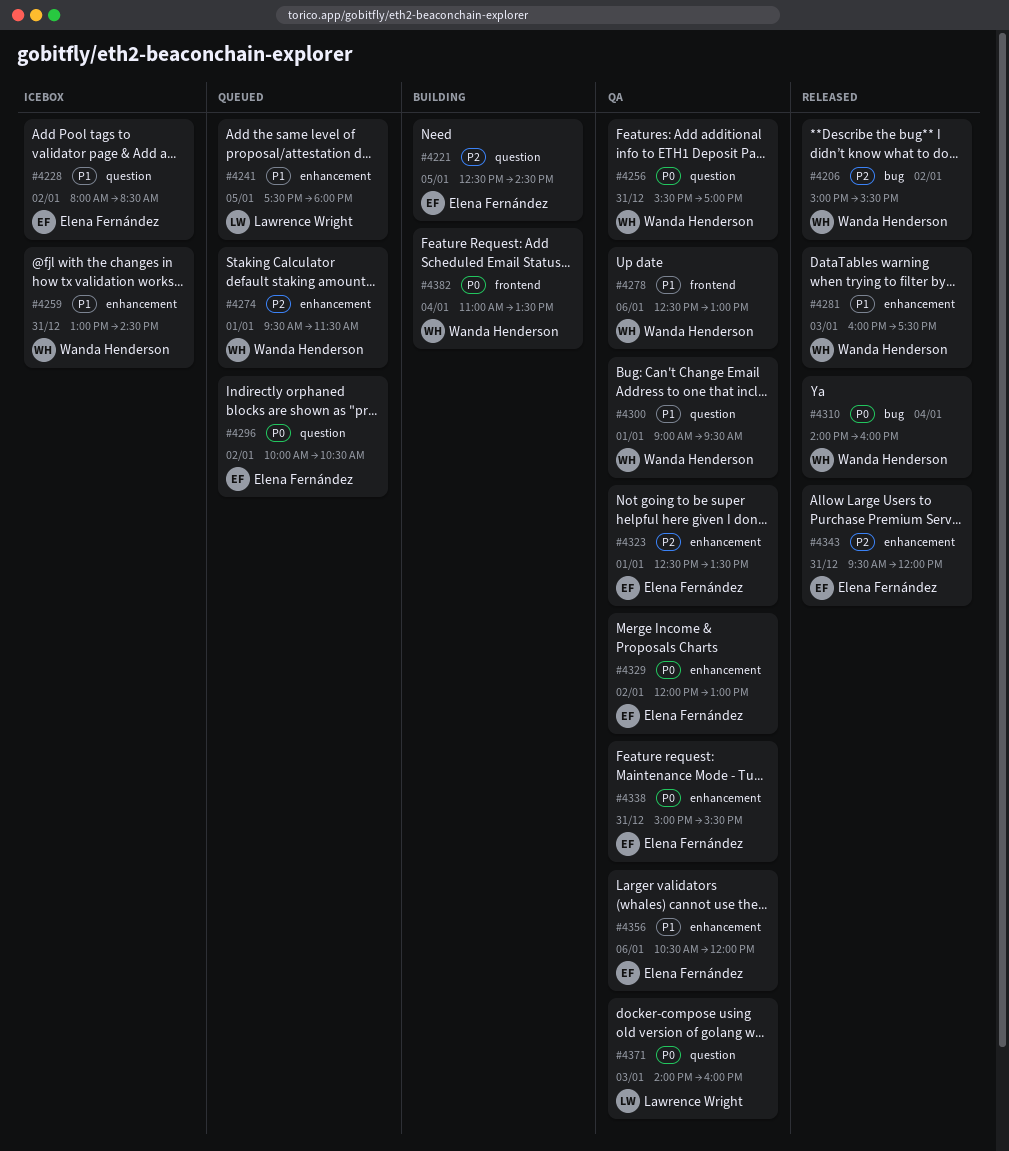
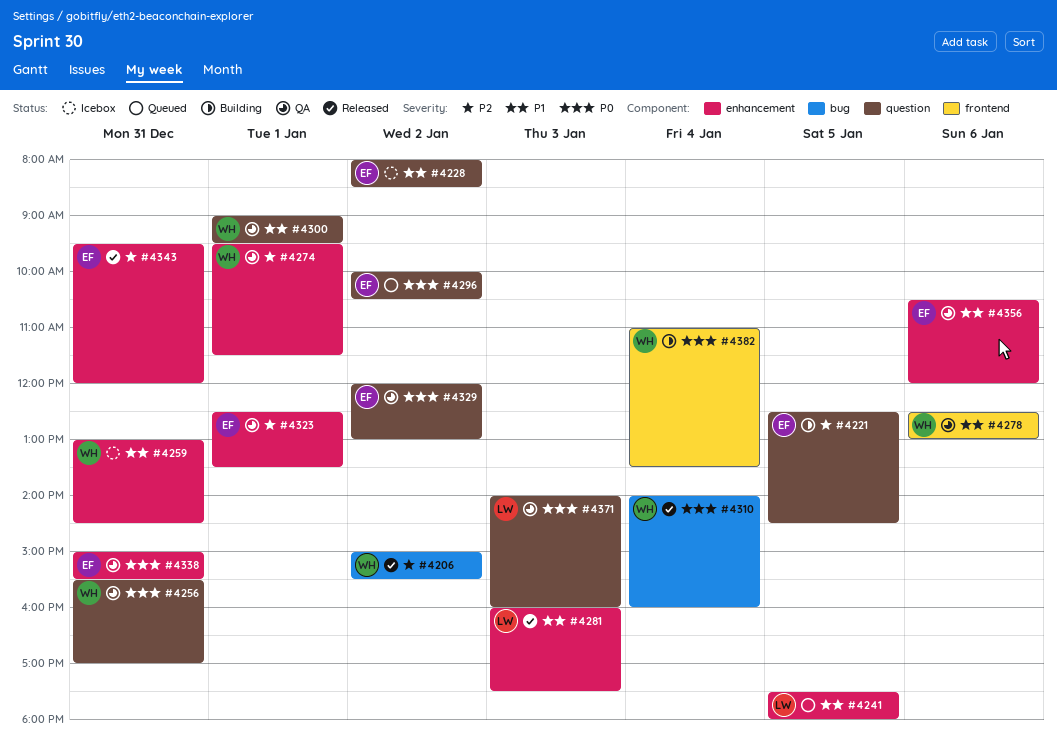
#4274, status: Queued -> QA
#4281, owner: Wanda Henderson -> Lawrence Wright
#4329, label: enhancement -> question

